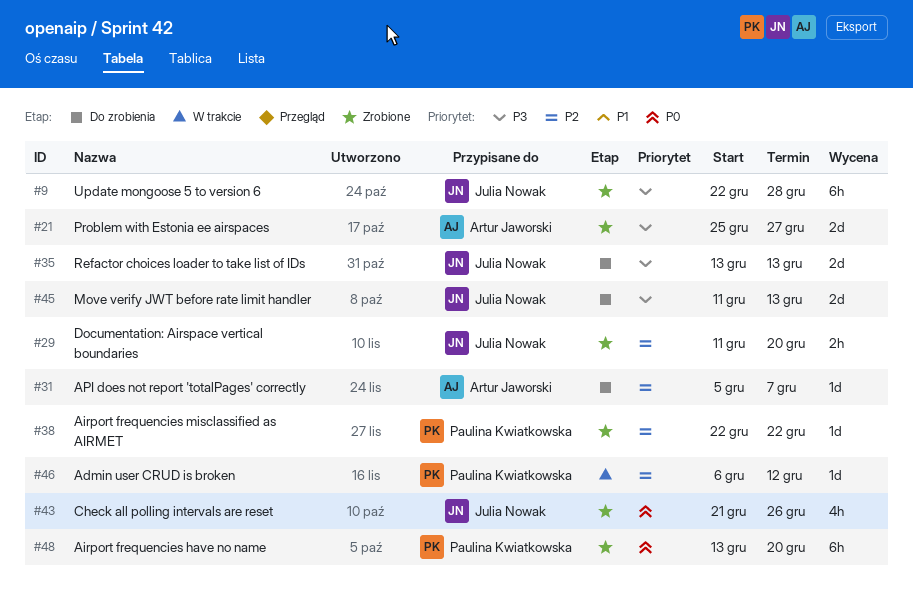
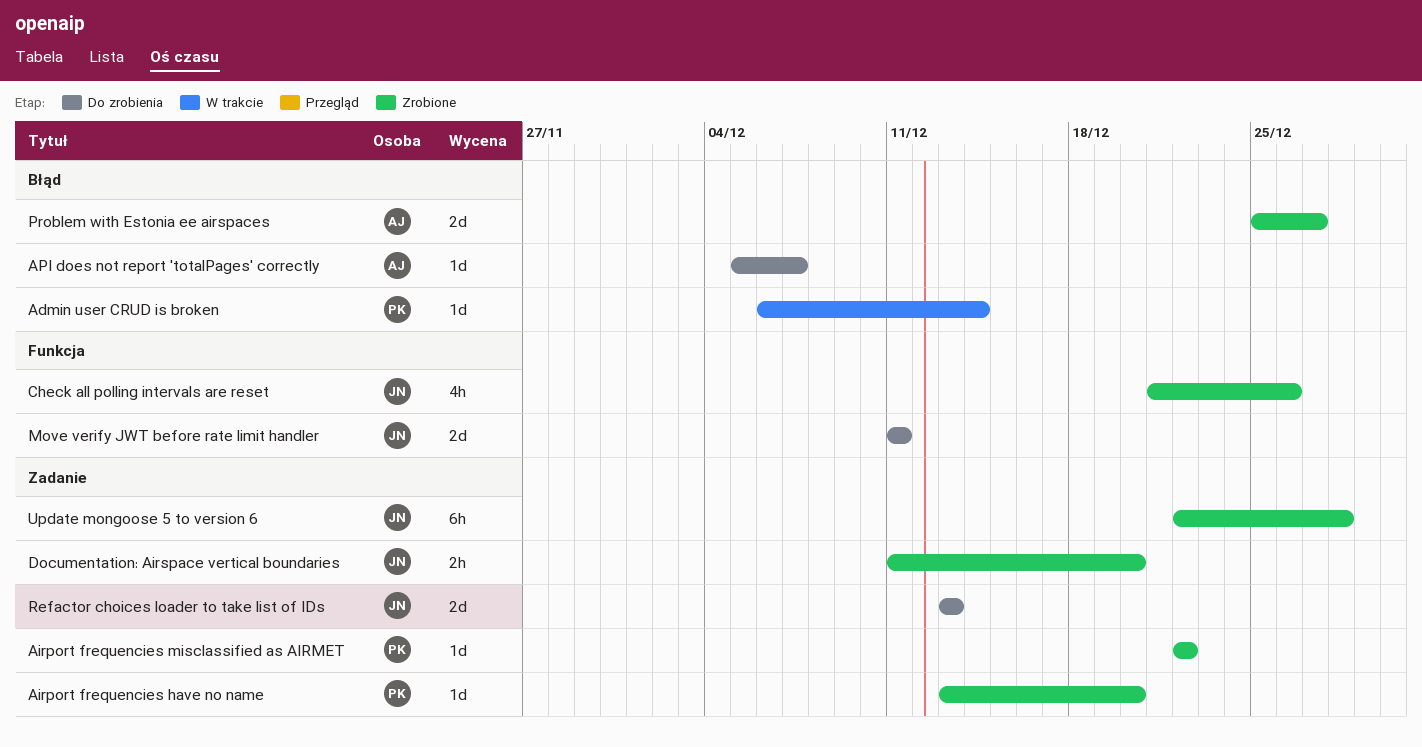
Admin user CRUD is broken, due: Dec 12 -> Dec 14
Airport frequencies have no name, estimate: 6h -> 1d
Move verify JWT before rate limit handler, due: Dec 13 -> Dec 11

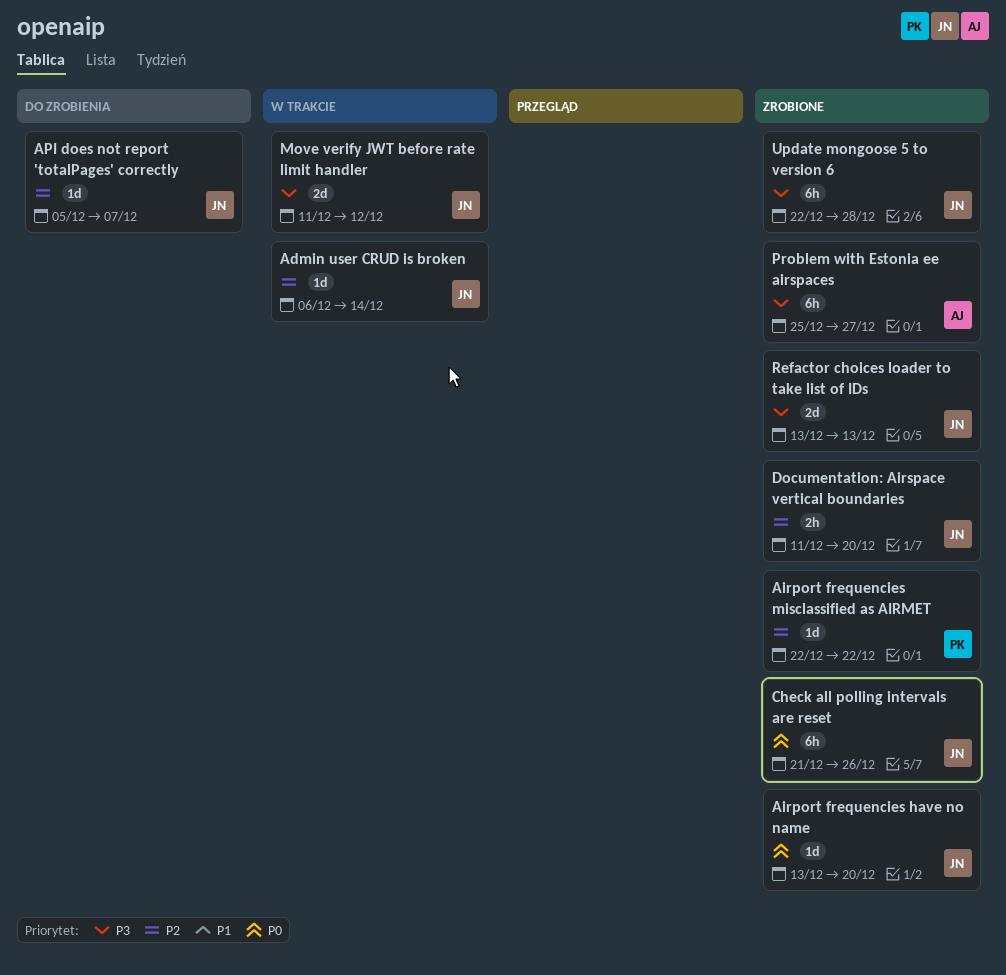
Admin user CRUD is broken, owner: PK -> JN
Airport frequencies have no name, owner: PK -> JN
API does not report 'totalPages' correctly, owner: AJ -> JN
Check all polling intervals are reset, estimate: 4h -> 6h
Move verify JWT before rate limit handler, status: Do zrobienia -> W trakcie
Move verify JWT before rate limit handler, due: Dec 11 -> Dec 12
Problem with Estonia ee airspaces, estimate: 2d -> 6h
Refactor choices loader to take list of IDs, status: Do zrobienia -> Zrobione

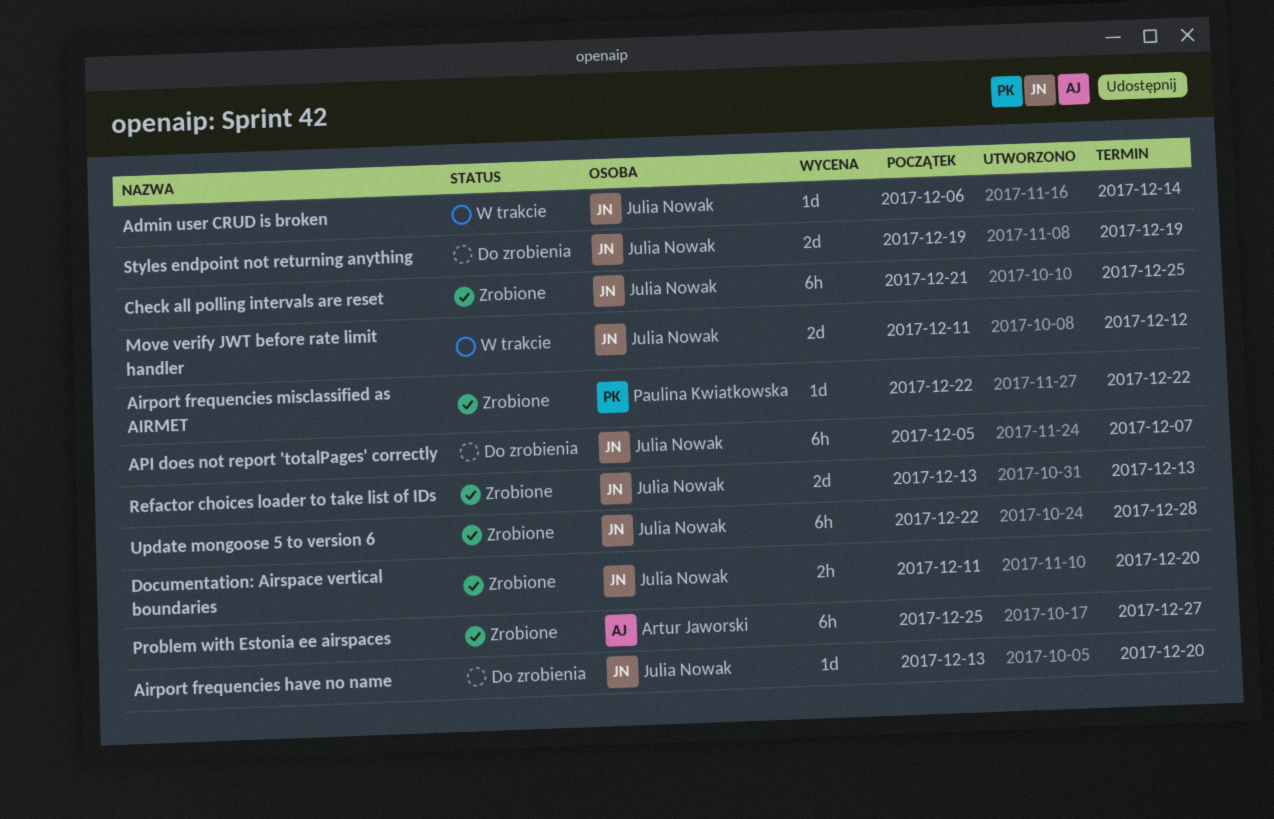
Airport frequencies have no name, status: Zrobione -> Do zrobienia
API does not report 'totalPages' correctly, estimate: 1d -> 6h
Check all polling intervals are reset, due: Dec 26 -> Dec 25
Styles endpoint not returning anything: none -> present

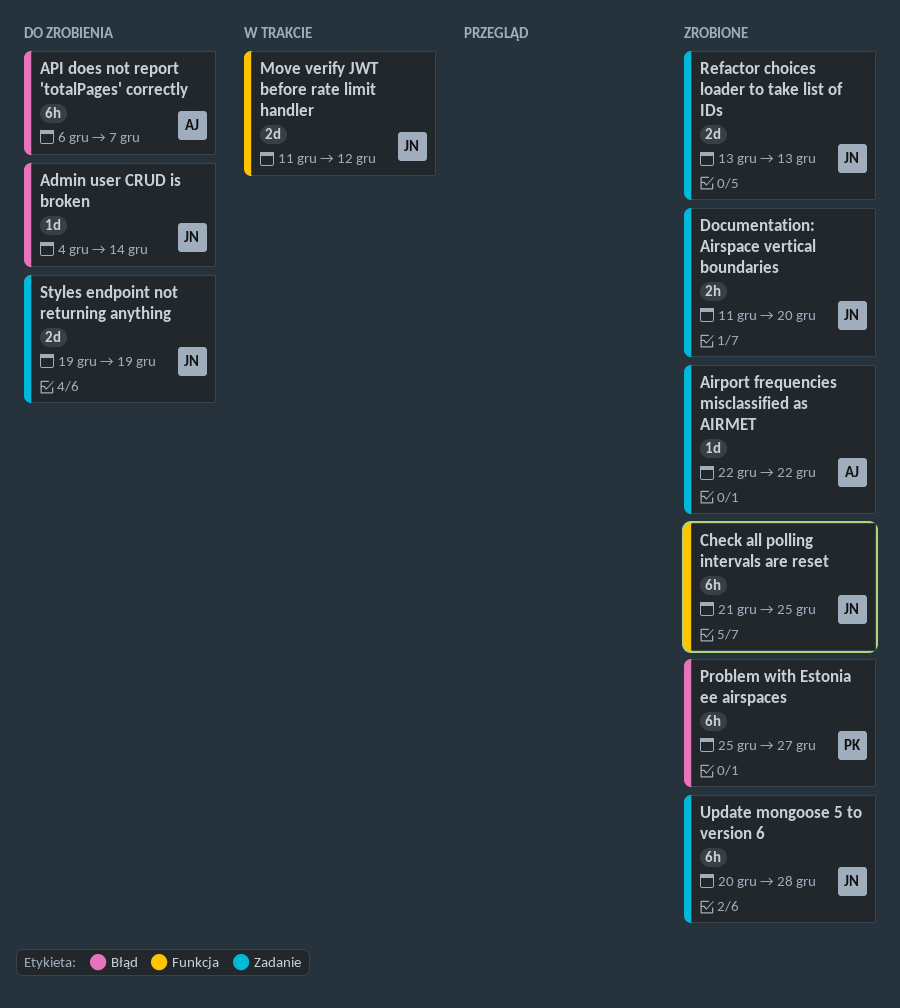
Admin user CRUD is broken, status: W trakcie -> Do zrobienia
Admin user CRUD is broken, start: Dec 6 -> Dec 4
Airport frequencies have no name: present -> none
Airport frequencies misclassified as AIRMET, owner: Paulina Kwiatkowska -> Artur Jaworski
API does not report 'totalPages' correctly, owner: Julia Nowak -> Artur Jaworski
API does not report 'totalPages' correctly, start: Dec 5 -> Dec 6
Problem with Estonia ee airspaces, owner: Artur Jaworski -> Paulina Kwiatkowska
Update mongoose 5 to version 6, start: Dec 22 -> Dec 20

